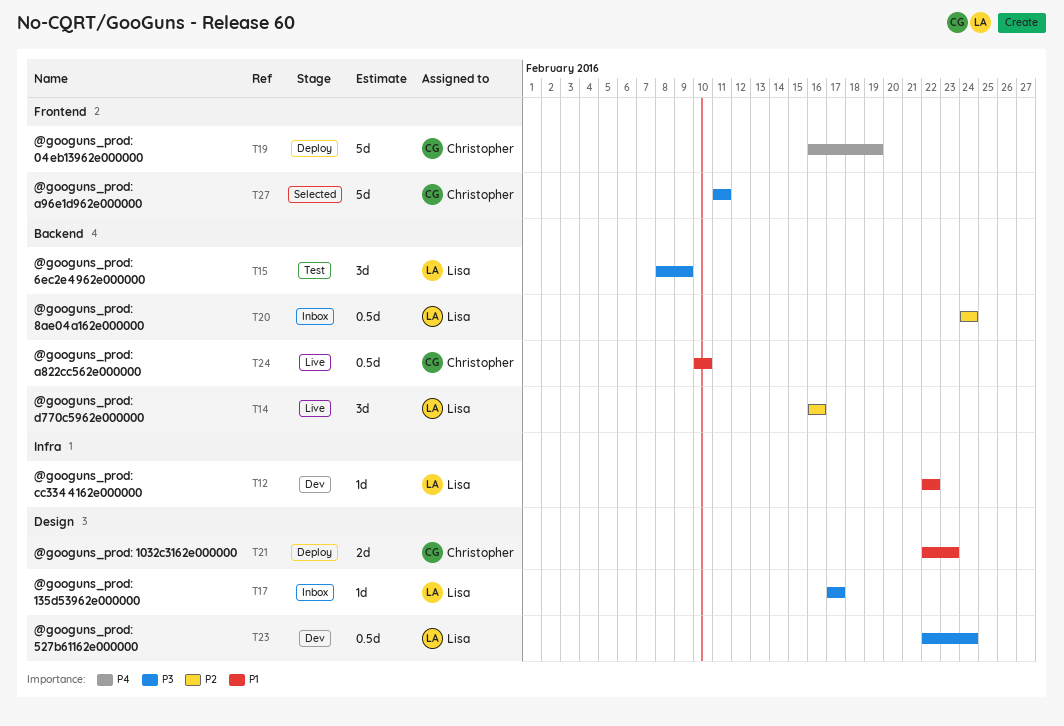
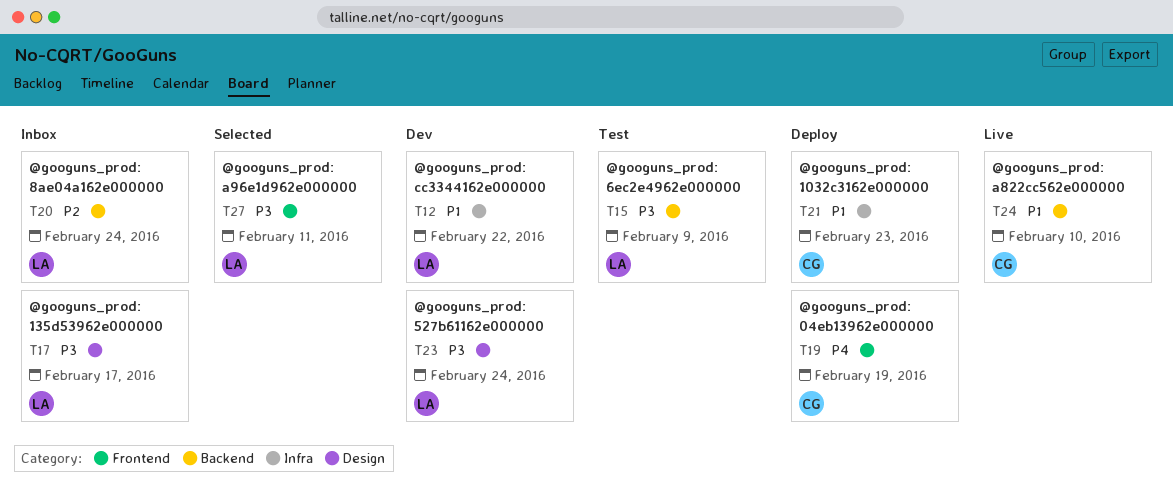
T14: present -> none
T21, label: Design -> Infra
T27, owner: Christopher -> Lisa

